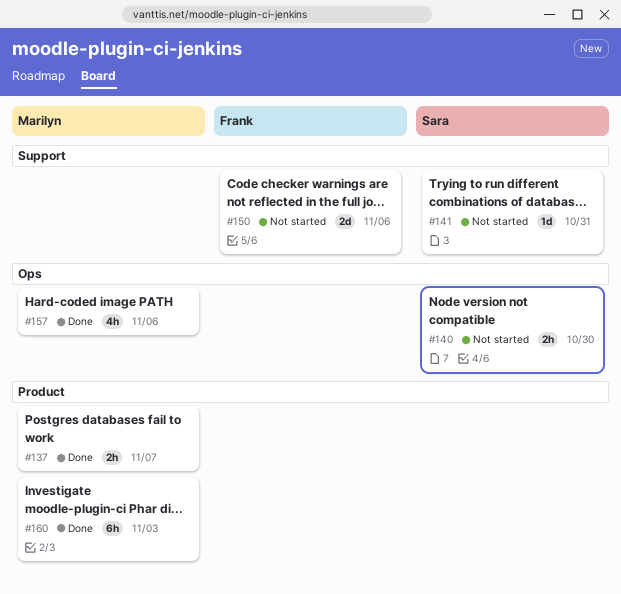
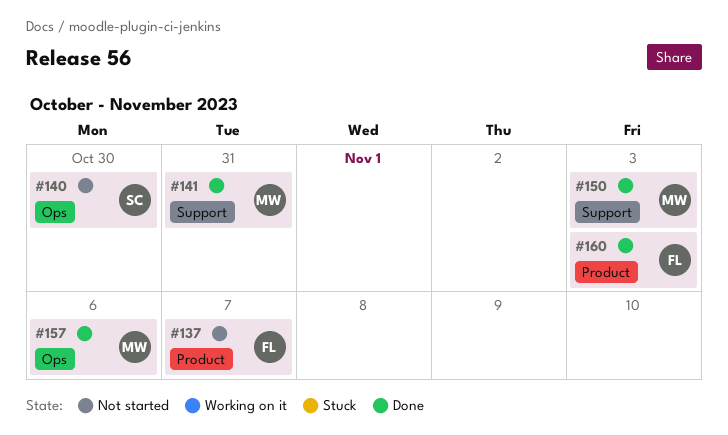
#137, status: Done -> Not started
#137, owner: Marilyn -> Frank
#141, status: Not started -> Done
#141, owner: Sara -> Marilyn
#150, status: Not started -> Done
#150, owner: Frank -> Marilyn
#150, due: Nov 6 -> Nov 3
#160, owner: Marilyn -> Frank

